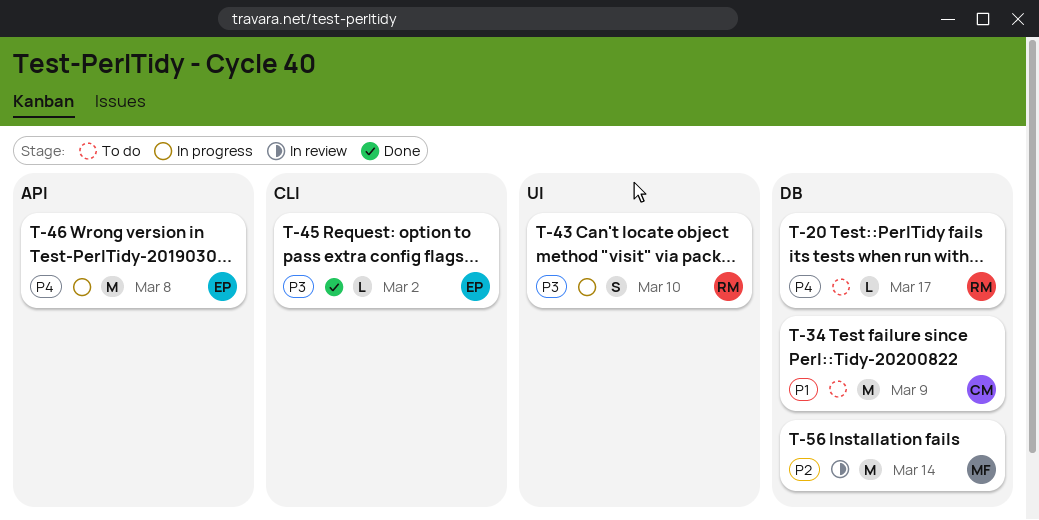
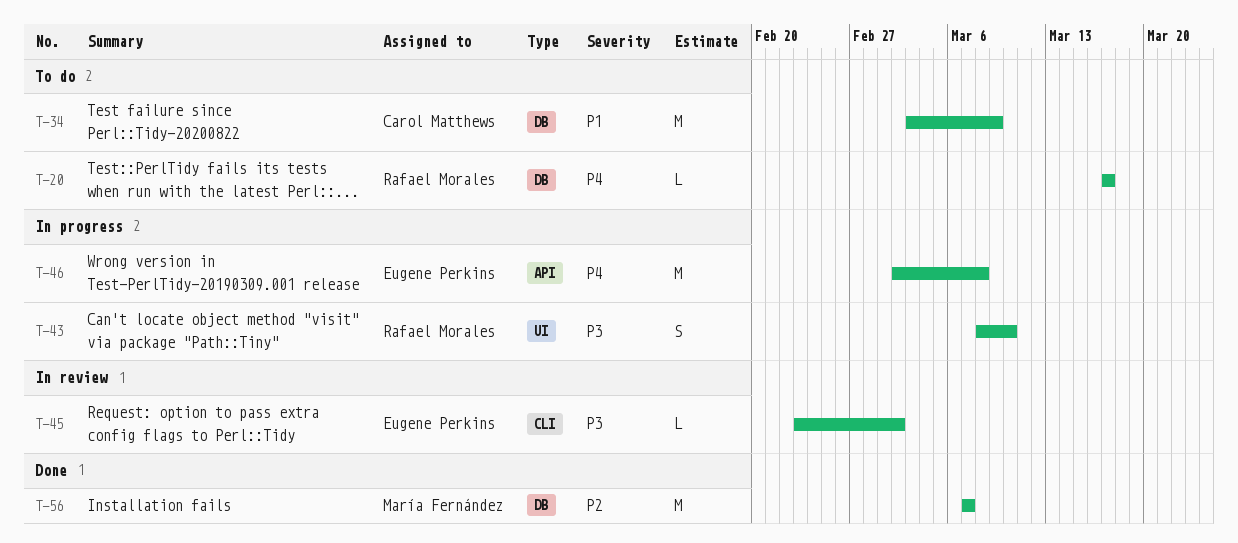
T-45, status: Done -> In review
T-56, status: In review -> Done
T-56, due: Mar 14 -> Mar 7

